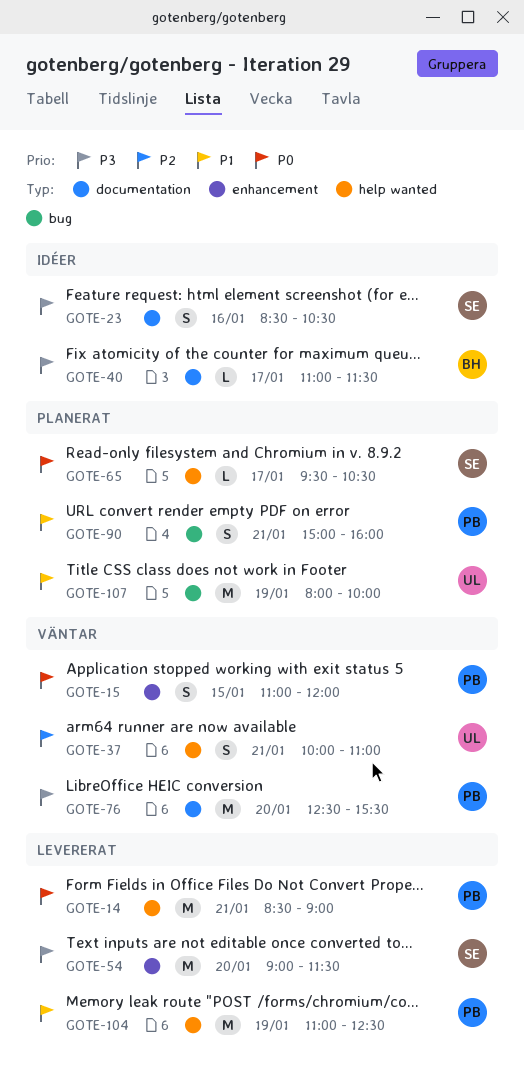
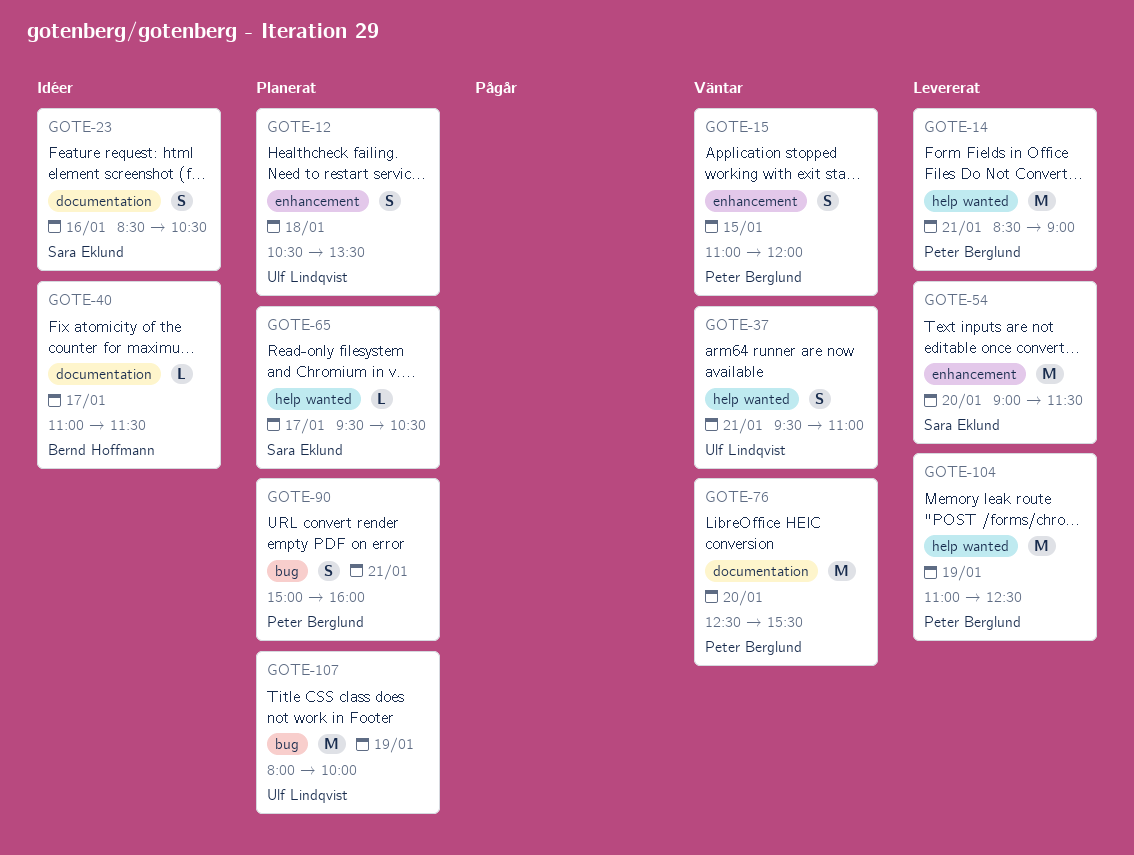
GOTE-12: none -> present
GOTE-37, begins: 10:00 -> 09:30

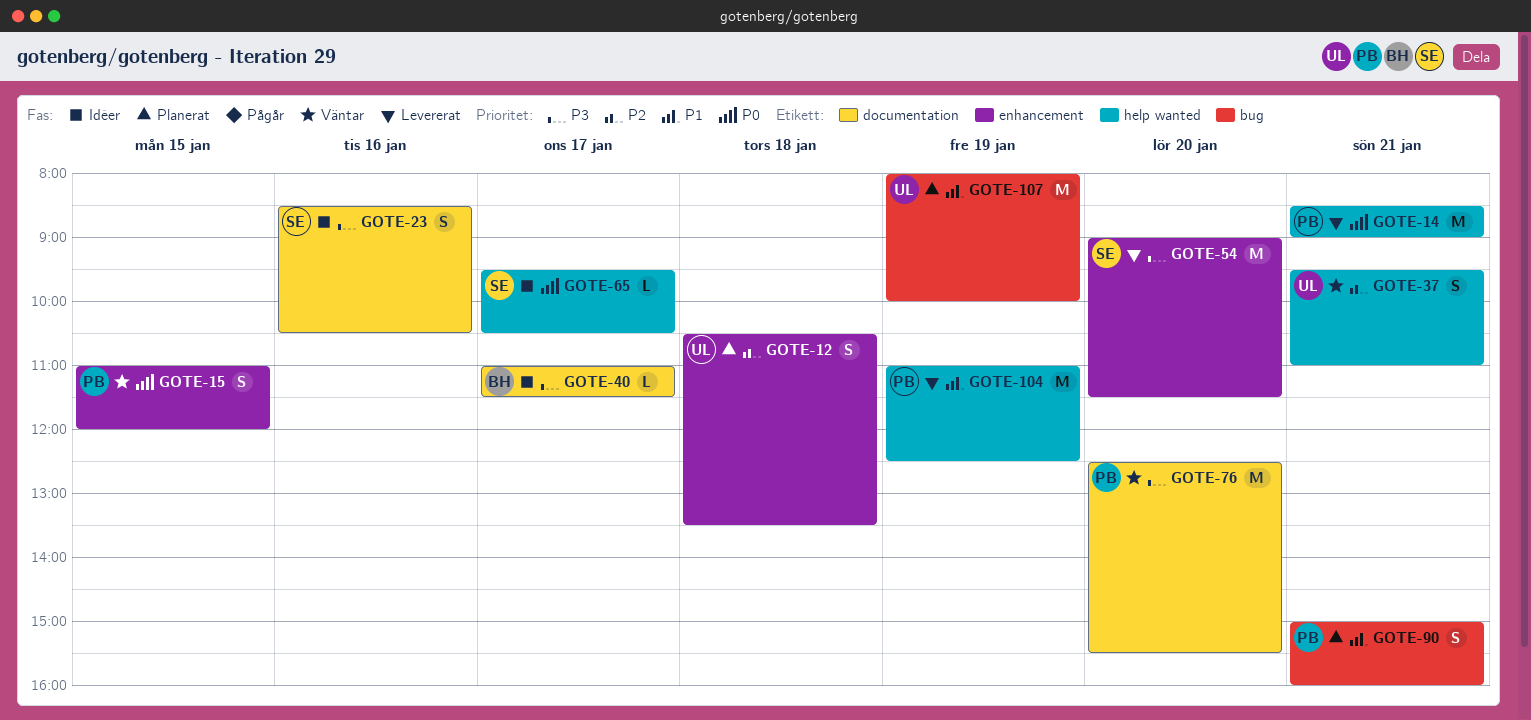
GOTE-65, status: Planerat -> Idéer

